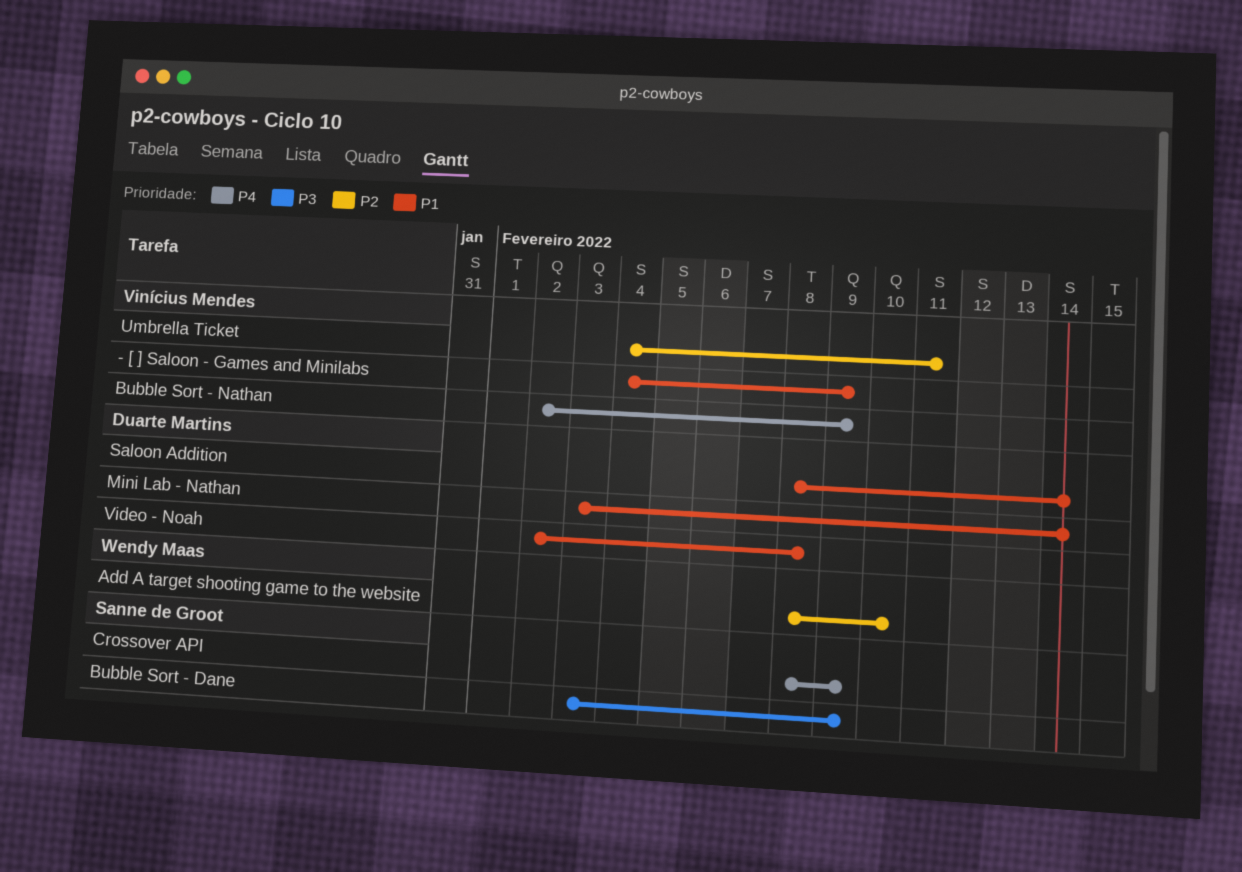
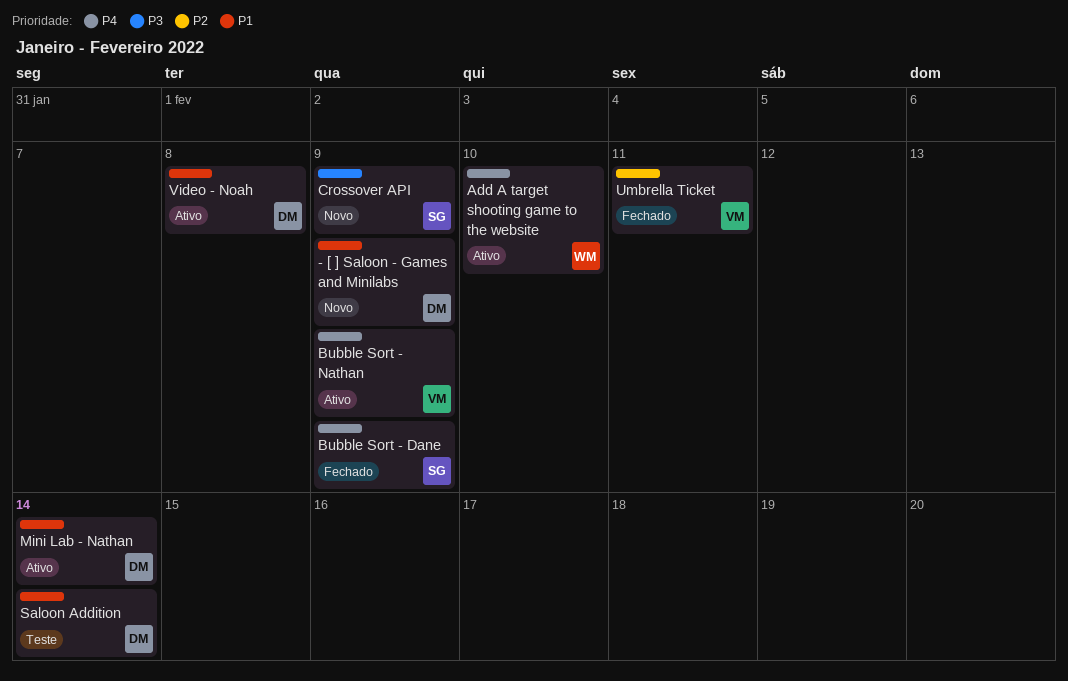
- [ ] Saloon - Games and Minilabs, owner: Vinícius Mendes -> Duarte Martins
Add A target shooting game to the website, priority: P2 -> P4
Bubble Sort - Dane, priority: P3 -> P4
Crossover API, priority: P4 -> P3

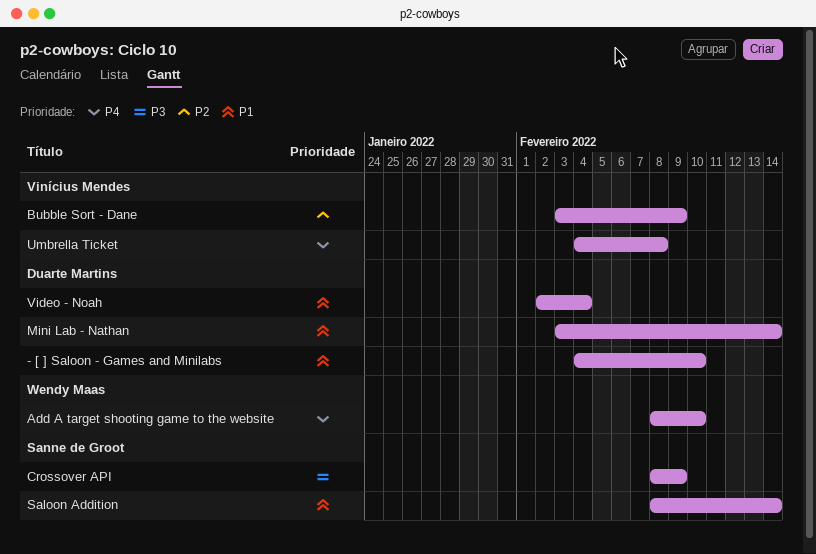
- [ ] Saloon - Games and Minilabs, due: Feb 9 -> Feb 10
Bubble Sort - Dane, owner: Sanne de Groot -> Vinícius Mendes
Bubble Sort - Dane, priority: P4 -> P2
Bubble Sort - Nathan: present -> none
Saloon Addition, owner: Duarte Martins -> Sanne de Groot
Umbrella Ticket, priority: P2 -> P4
Umbrella Ticket, due: Feb 11 -> Feb 8
Video - Noah, due: Feb 8 -> Feb 4

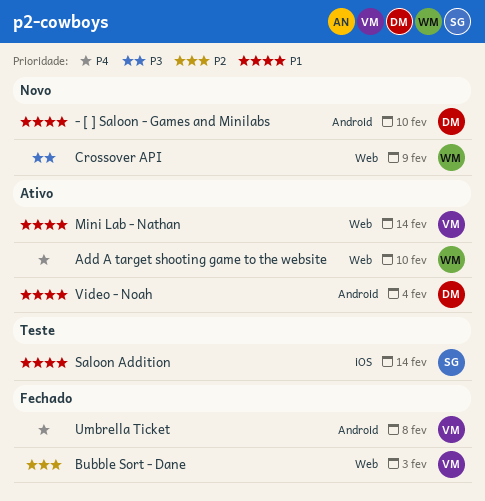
Bubble Sort - Dane, due: Feb 9 -> Feb 3
Crossover API, owner: Sanne de Groot -> Wendy Maas
Mini Lab - Nathan, owner: Duarte Martins -> Vinícius Mendes

